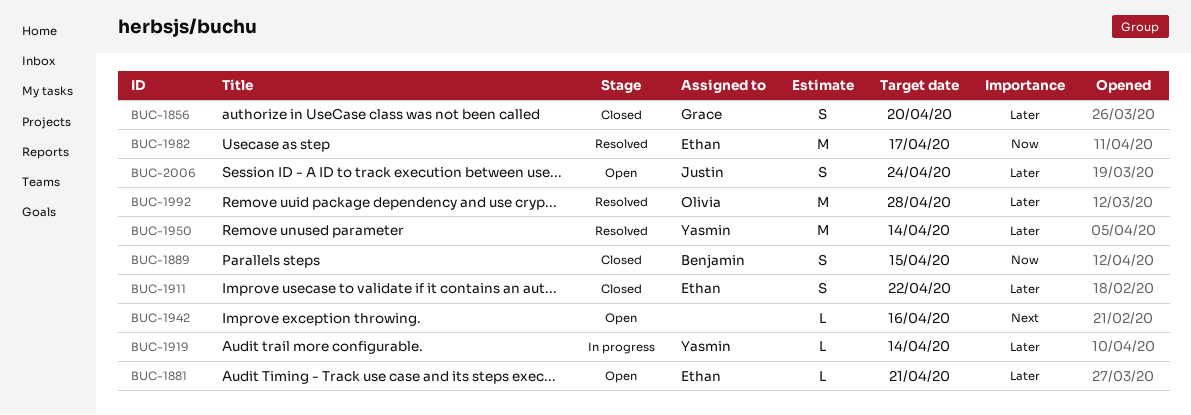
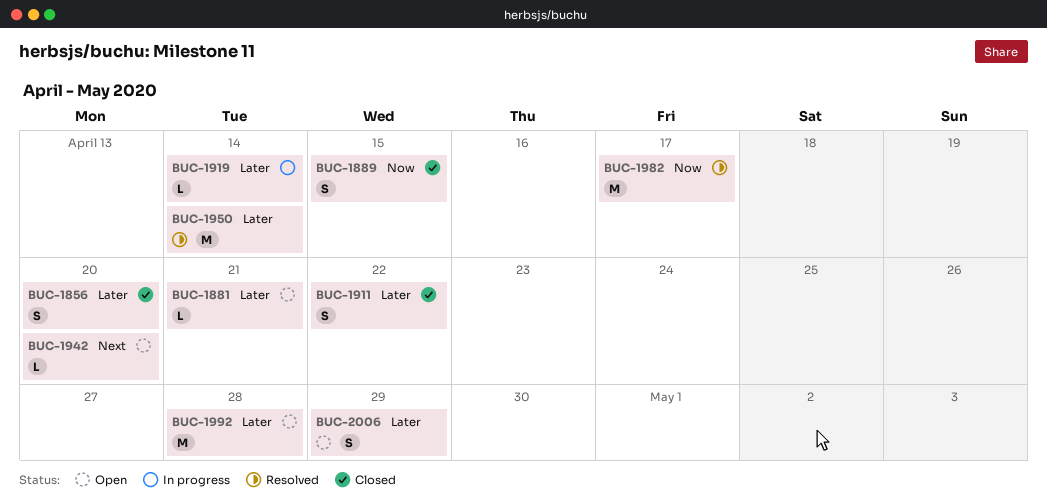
BUC-1942, due: Apr 16 -> Apr 20
BUC-1992, status: Resolved -> Open
BUC-2006, due: Apr 24 -> Apr 29

